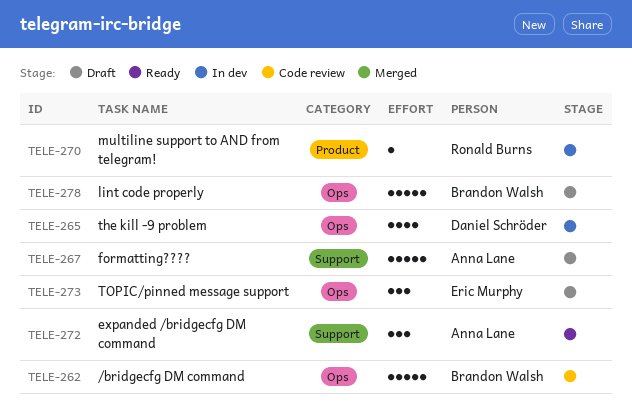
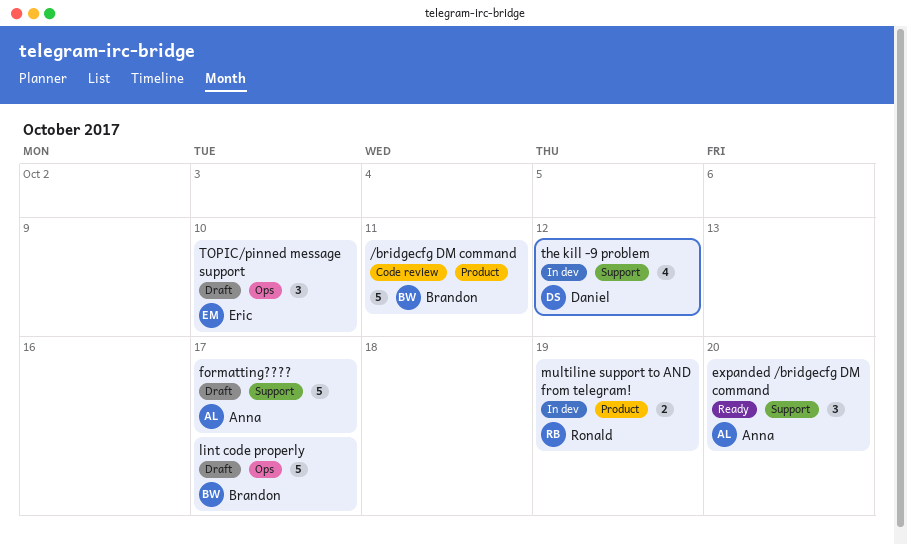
/bridgecfg DM command, label: Ops -> Product
multiline support to AND from telegram!, estimate: 1 -> 2
the kill -9 problem, label: Ops -> Support

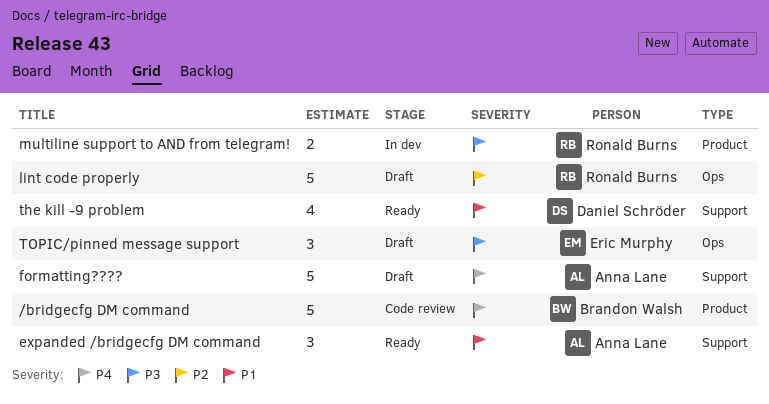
lint code properly, owner: Brandon Walsh -> Ronald Burns
the kill -9 problem, status: In dev -> Ready

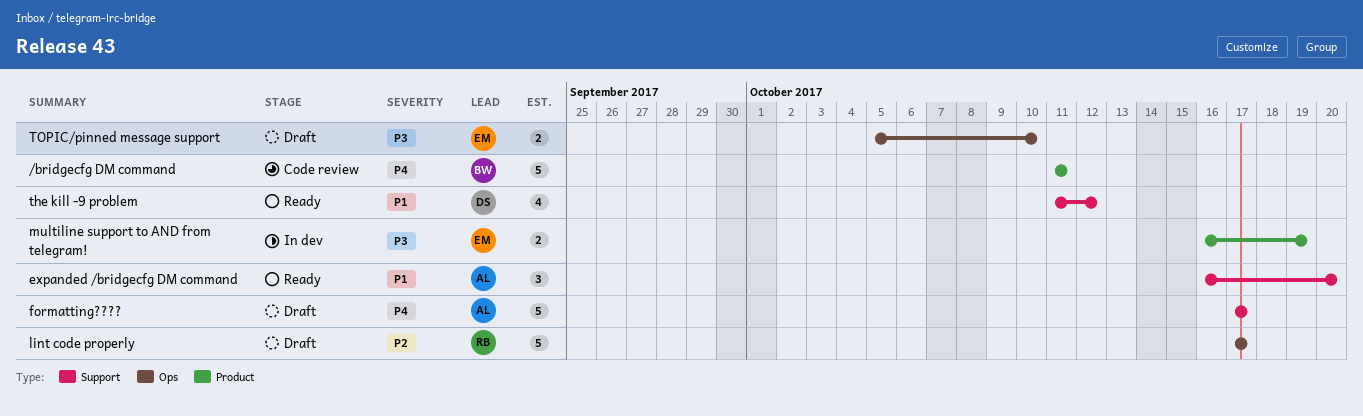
multiline support to AND from telegram!, owner: Ronald Burns -> Eric Murphy
TOPIC/pinned message support, estimate: 3 -> 2

